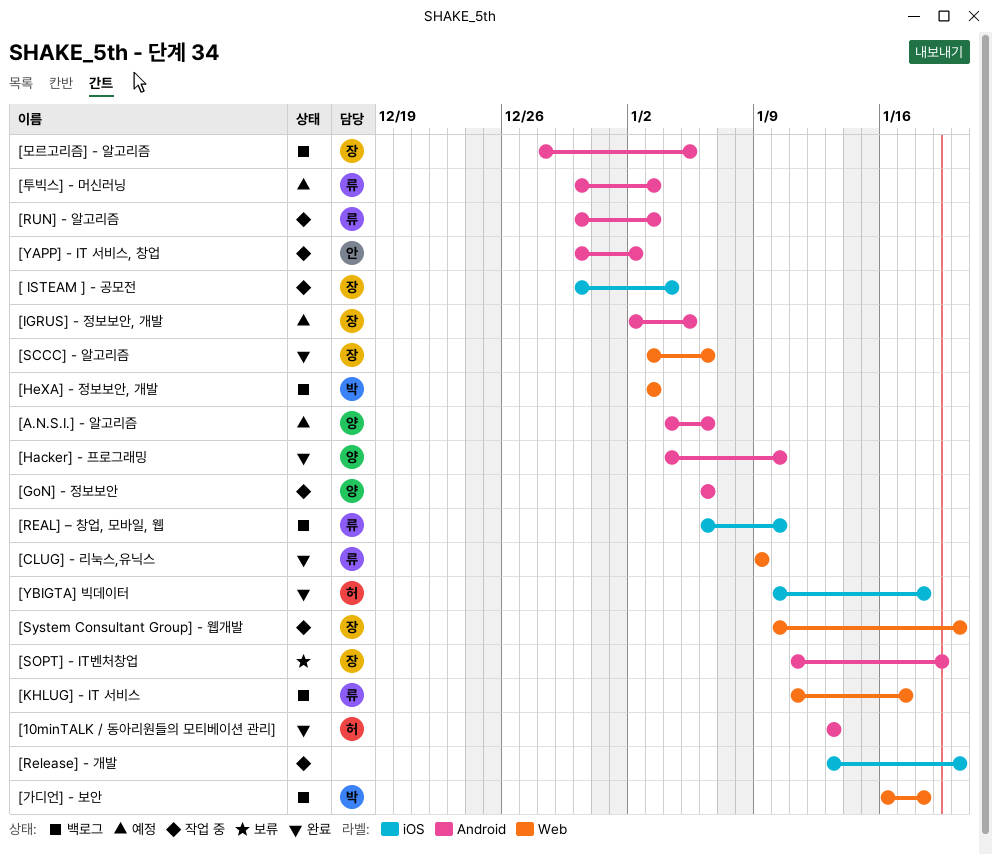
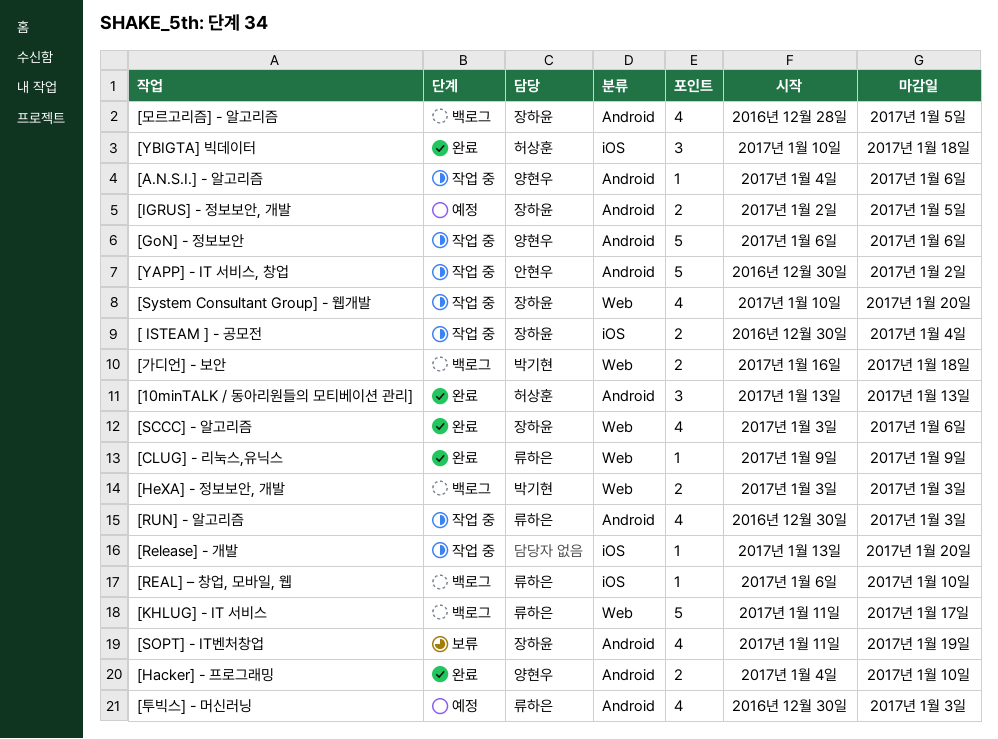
[A.N.S.I.] - 알고리즘, status: 예정 -> 작업 중

